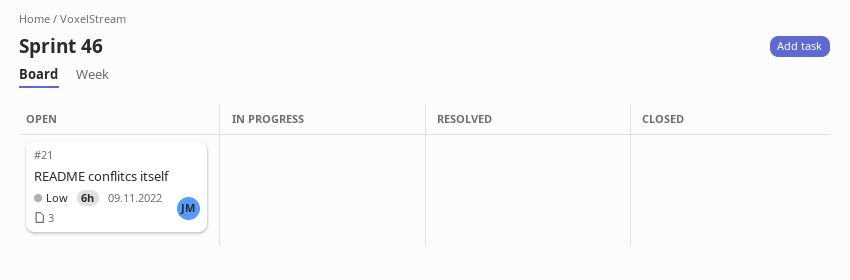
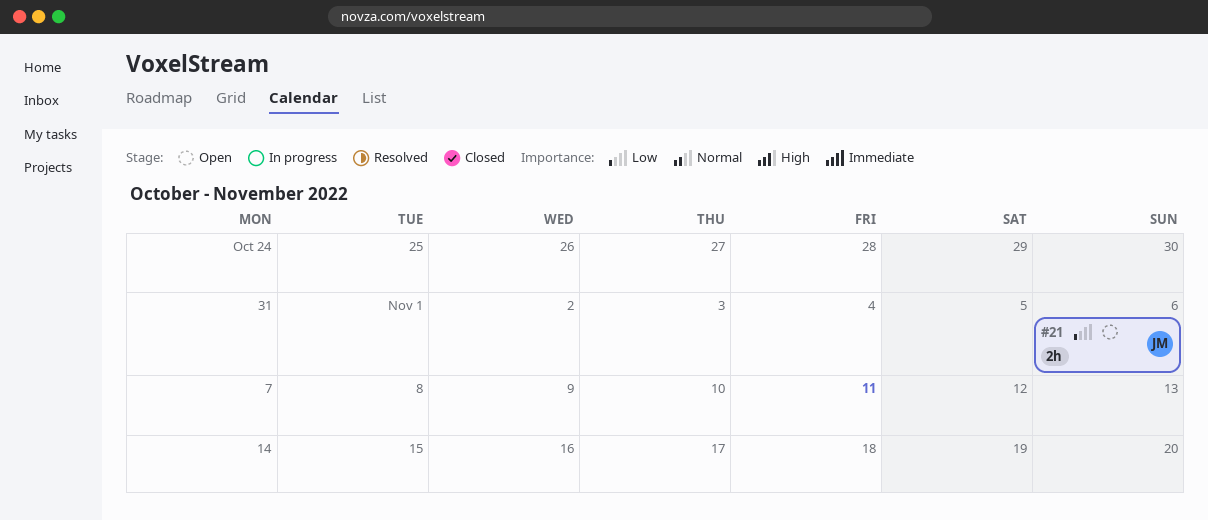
#21, estimate: 6h -> 2h
#21, due: Nov 9 -> Nov 6

